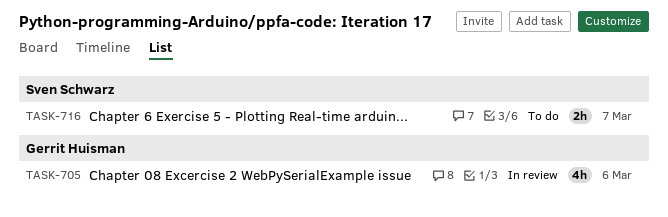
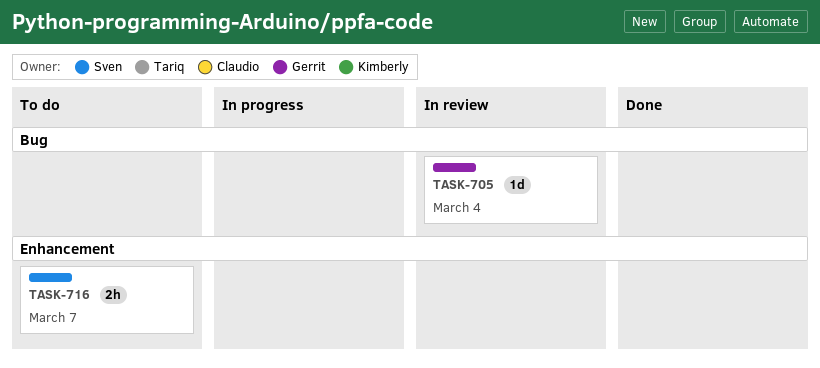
TASK-705, estimate: 4h -> 1d
TASK-705, due: Mar 6 -> Mar 4

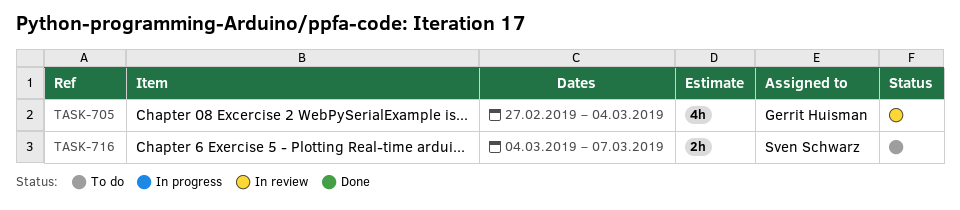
TASK-705, estimate: 1d -> 4h

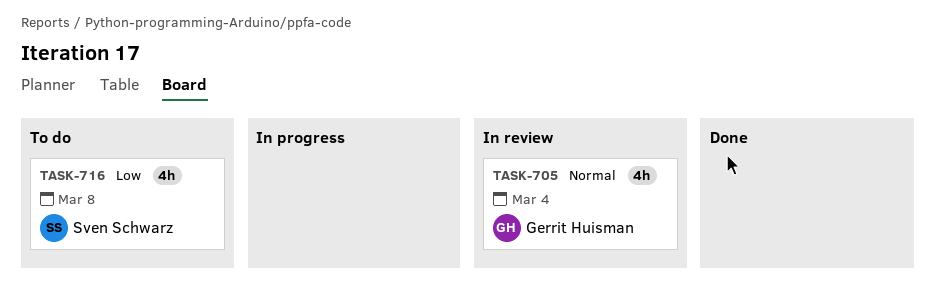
TASK-716, estimate: 2h -> 4h
TASK-716, due: Mar 7 -> Mar 8

